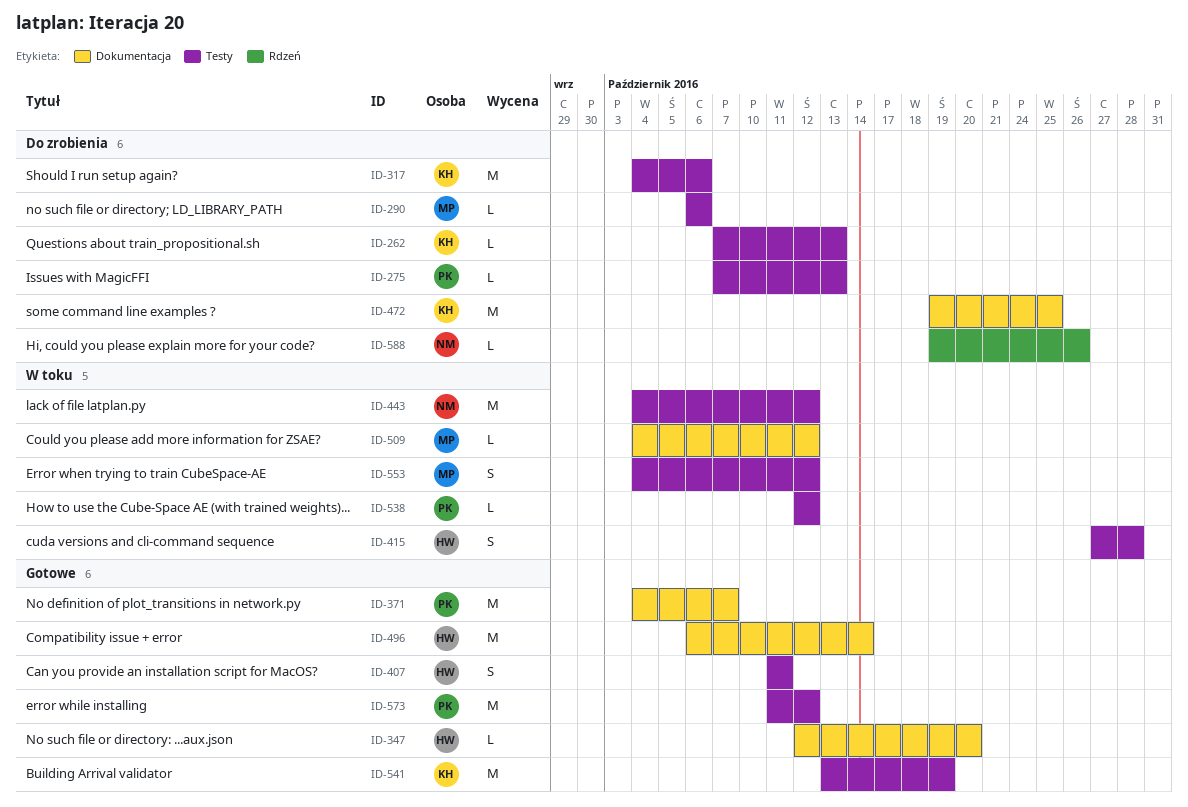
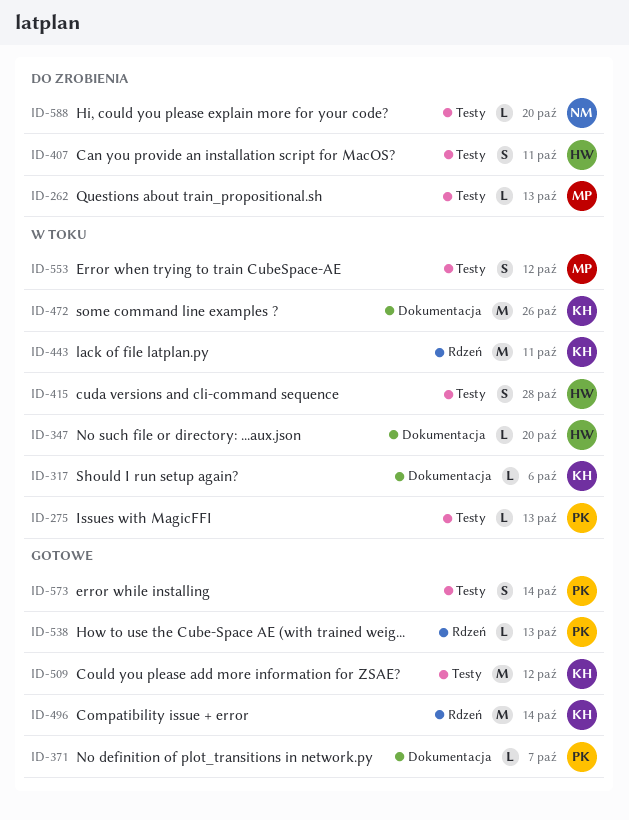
ID-262, owner: KH -> MP
ID-275, status: Do zrobienia -> W toku
ID-290: present -> none
ID-317, status: Do zrobienia -> W toku
ID-317, label: Testy -> Dokumentacja
ID-317, estimate: M -> L
ID-347, status: Gotowe -> W toku
ID-371, estimate: M -> L
ID-407, status: Gotowe -> Do zrobienia
ID-443, owner: NM -> KH
ID-443, label: Testy -> Rdzeń
ID-443, due: Oct 12 -> Oct 11
ID-472, status: Do zrobienia -> W toku
ID-472, due: Oct 25 -> Oct 26
ID-496, owner: HW -> KH
ID-496, label: Dokumentacja -> Rdzeń
ID-509, status: W toku -> Gotowe
ID-509, owner: MP -> KH
ID-509, label: Dokumentacja -> Testy
ID-509, estimate: L -> M
ID-538, status: W toku -> Gotowe
ID-538, label: Testy -> Rdzeń
ID-538, due: Oct 12 -> Oct 13
ID-541: present -> none
ID-573, estimate: M -> S
ID-573, due: Oct 12 -> Oct 14
ID-588, label: Rdzeń -> Testy
ID-588, due: Oct 26 -> Oct 20

